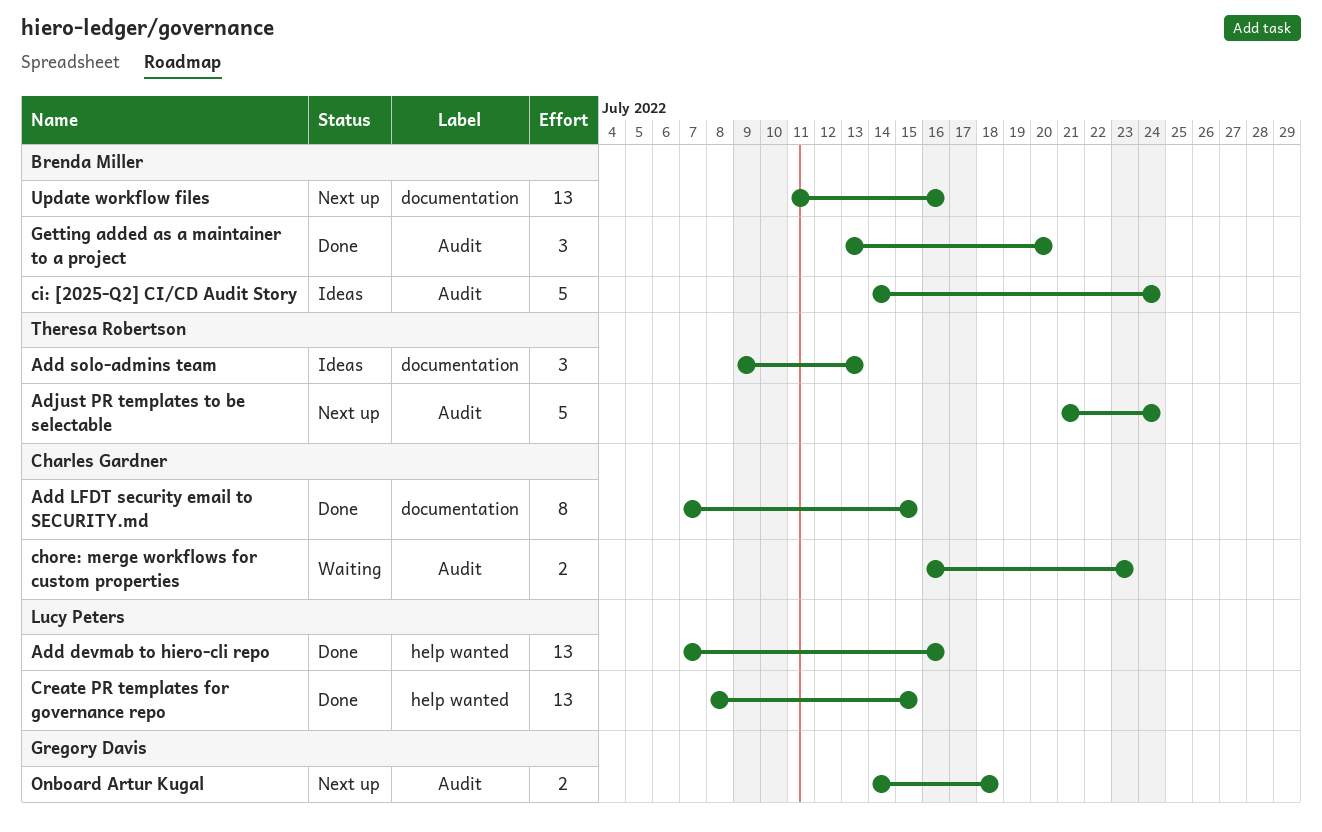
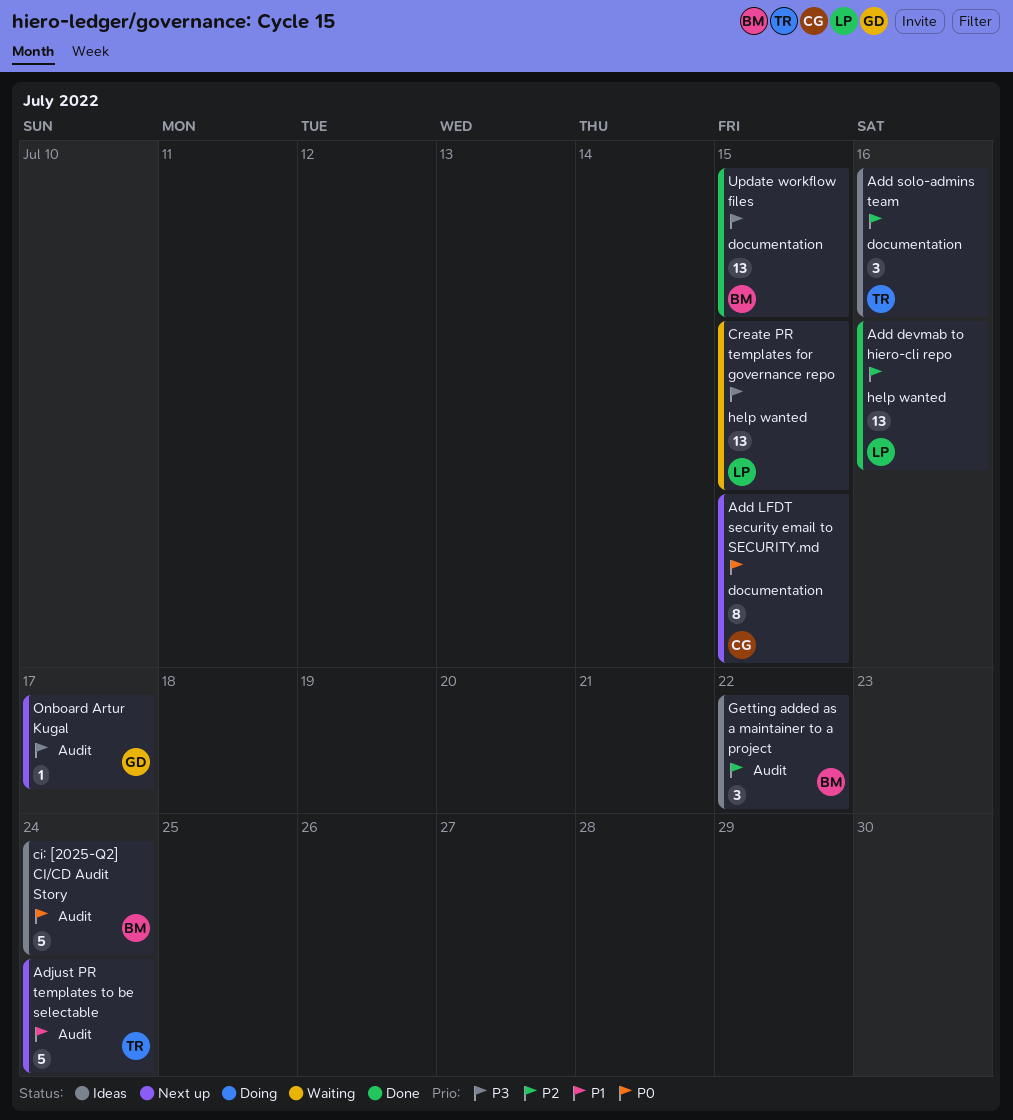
Add LFDT security email to SECURITY.md, status: Done -> Next up
Add solo-admins team, due: Jul 13 -> Jul 16
chore: merge workflows for custom properties: present -> none
Create PR templates for governance repo, status: Done -> Waiting
Getting added as a maintainer to a project, status: Done -> Ideas
Getting added as a maintainer to a project, due: Jul 20 -> Jul 22
Onboard Artur Kugal, estimate: 2 -> 1
Onboard Artur Kugal, due: Jul 18 -> Jul 17
Update workflow files, status: Next up -> Done
Update workflow files, due: Jul 16 -> Jul 15

